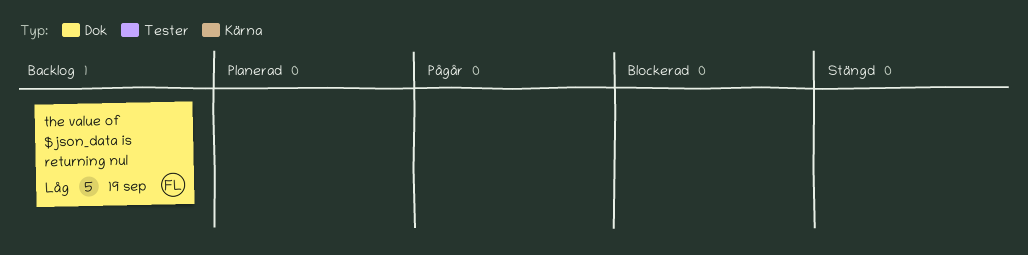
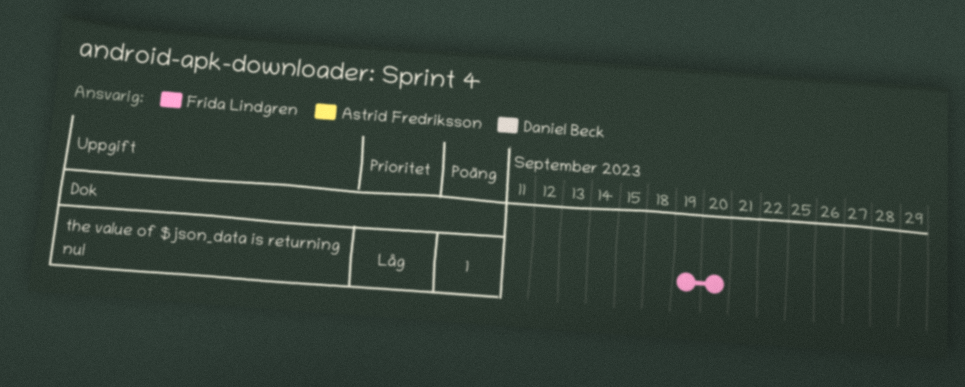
the value of $json_data is returning nul, estimate: 5 -> 1
the value of $json_data is returning nul, due: Sep 19 -> Sep 20

